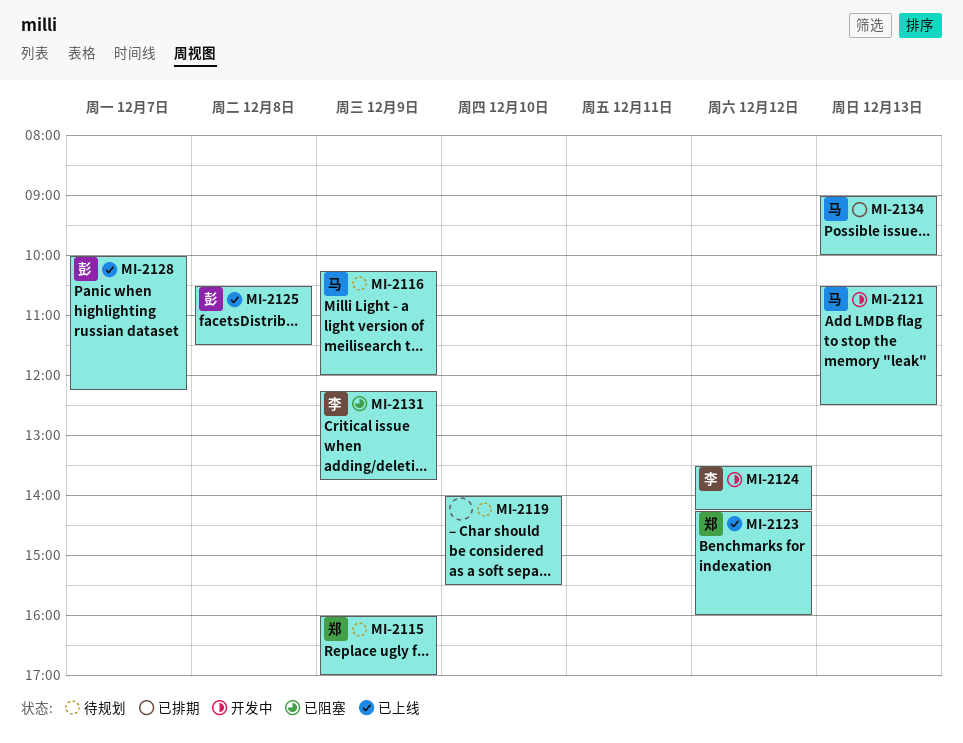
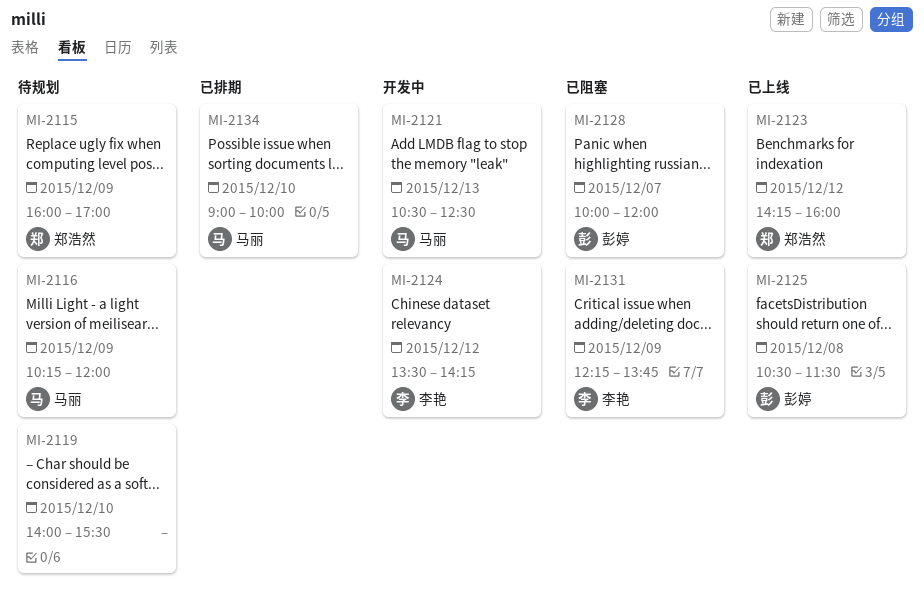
MI-2128, status: 已上线 -> 已阻塞
MI-2128, ends: 12:15 -> 12:00
MI-2134, day: Dec 13 -> Dec 10

